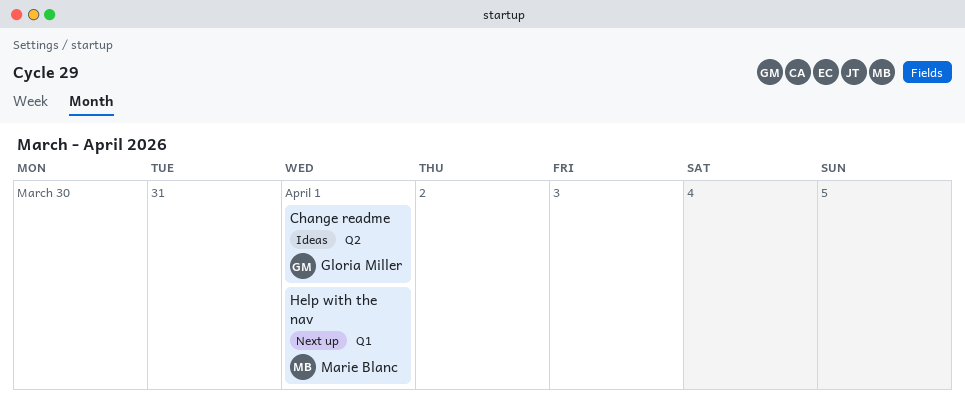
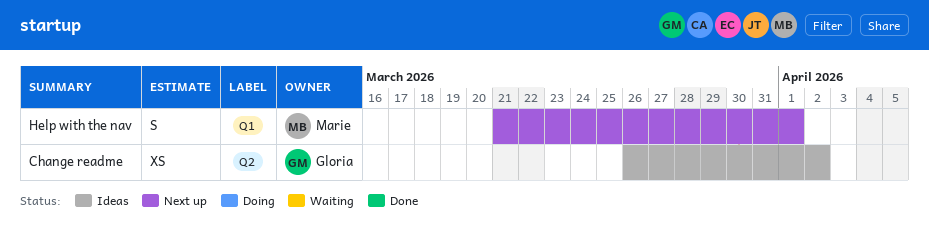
Change readme, due: Apr 1 -> Apr 2

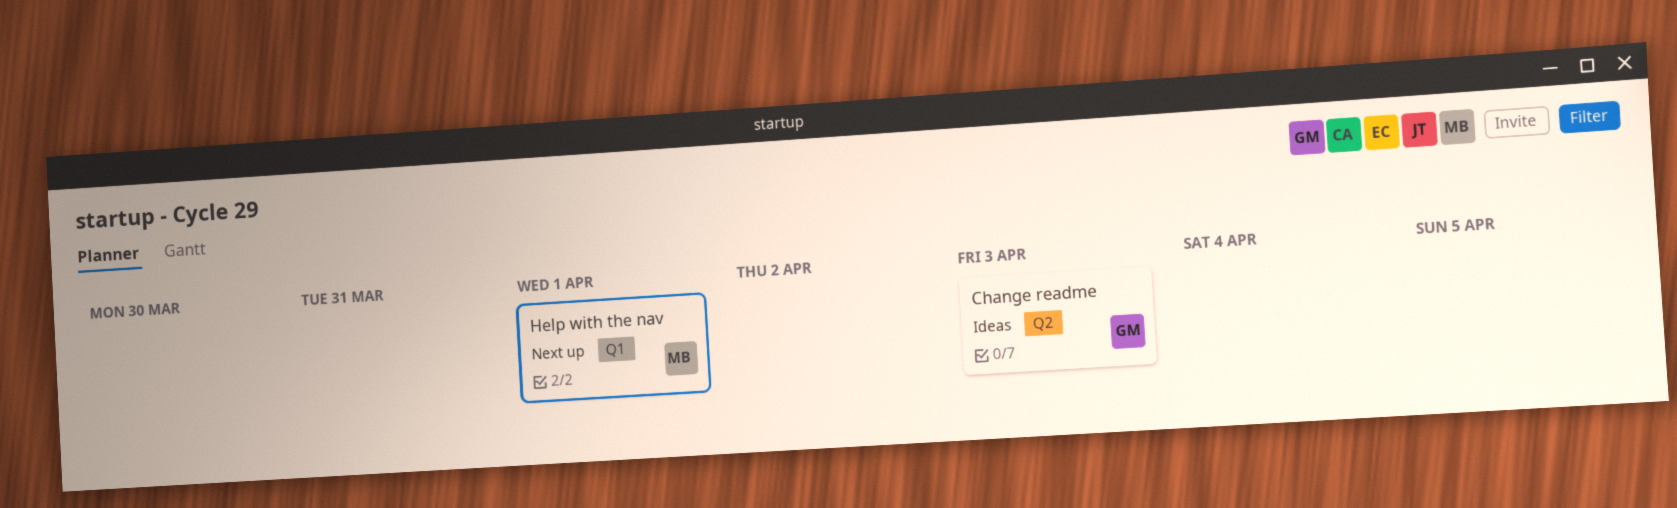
Change readme, due: Apr 2 -> Apr 3

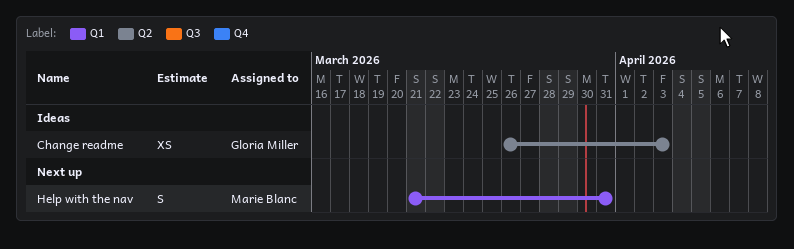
Help with the nav, due: Apr 1 -> Mar 31

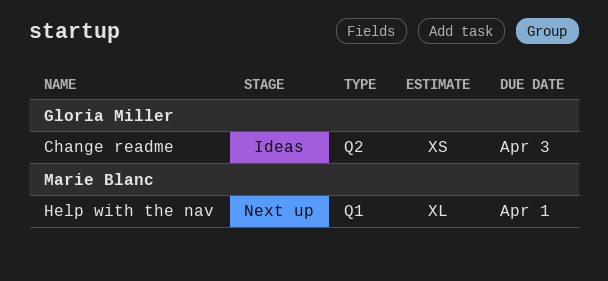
Help with the nav, estimate: S -> XL
Help with the nav, due: Mar 31 -> Apr 1

